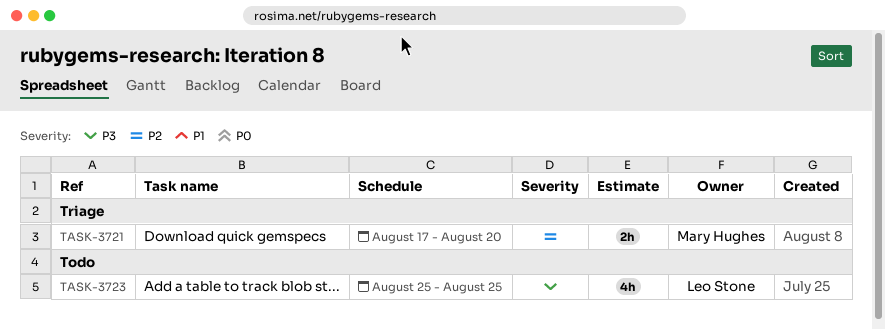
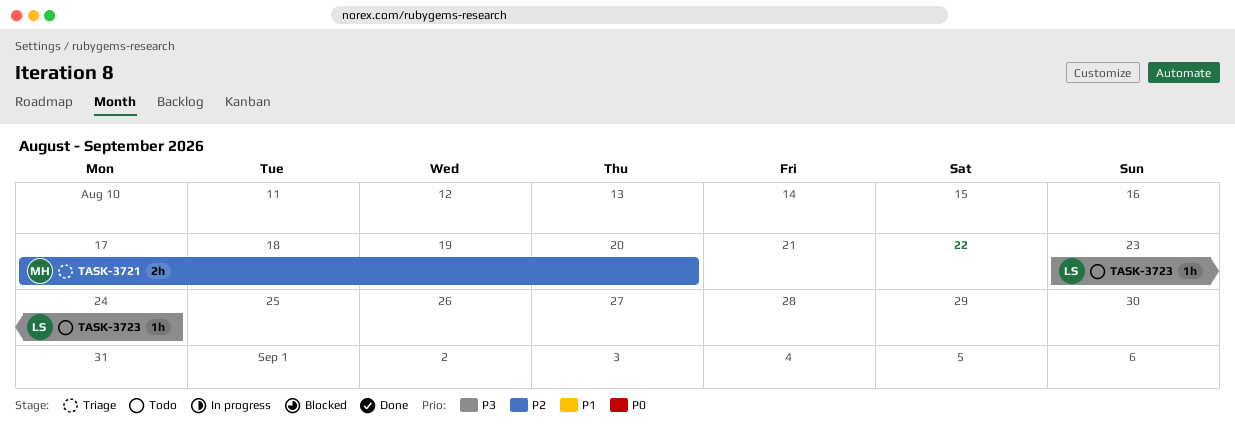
TASK-3723, estimate: 4h -> 1h
TASK-3723, start: Aug 25 -> Aug 23
TASK-3723, due: Aug 25 -> Aug 24

